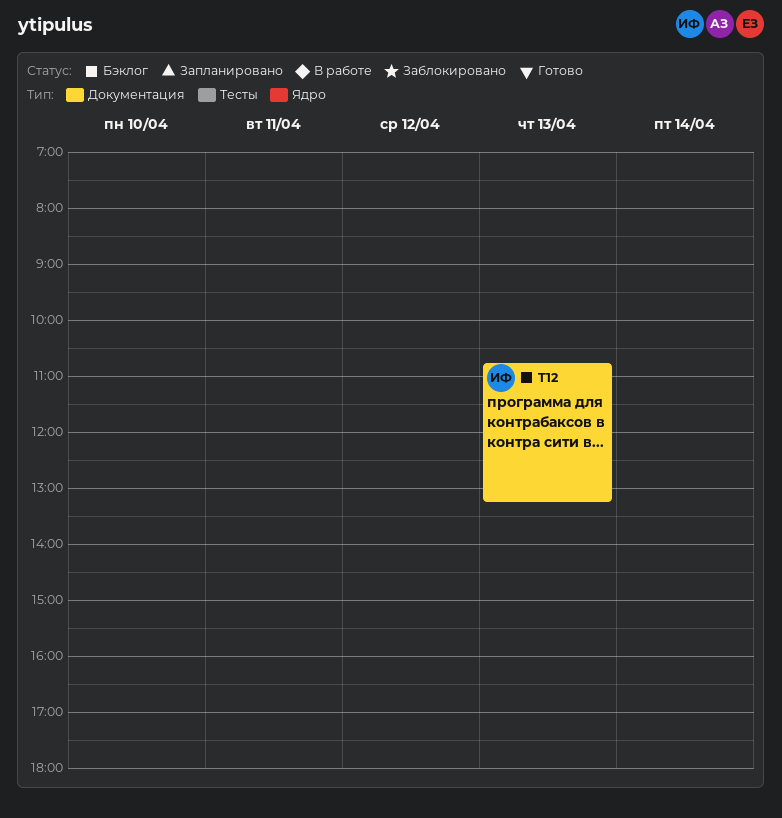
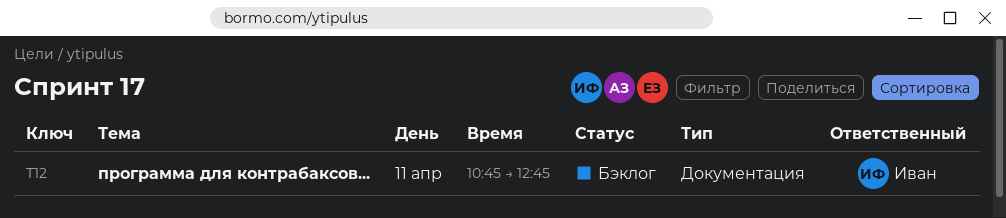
T12, day: Apr 13 -> Apr 11
T12, ends: 13:15 -> 12:45

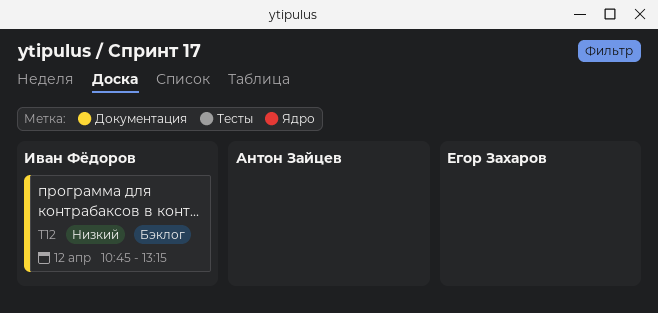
T12, day: Apr 11 -> Apr 12
T12, ends: 12:45 -> 13:15

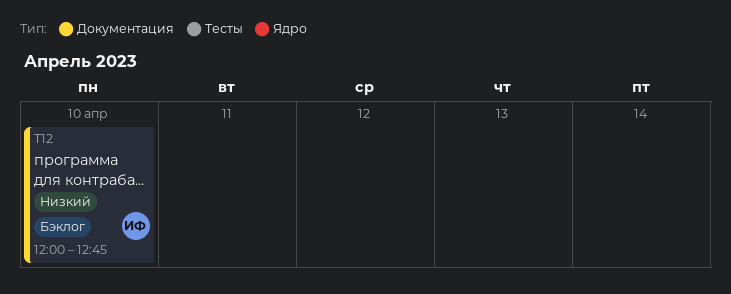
T12, day: Apr 12 -> Apr 10
T12, begins: 10:45 -> 12:00
T12, ends: 13:15 -> 12:45

